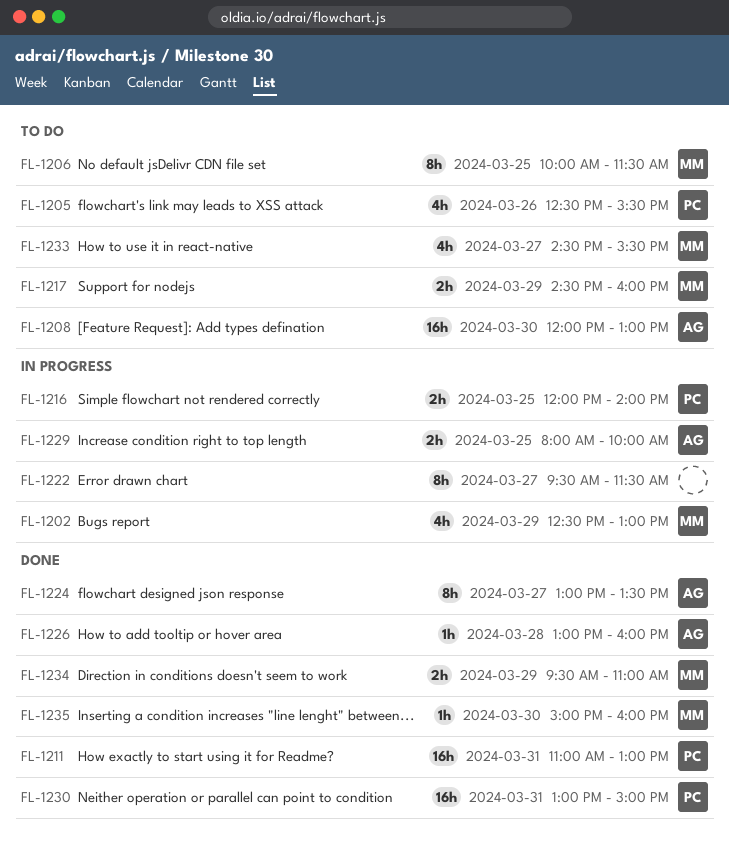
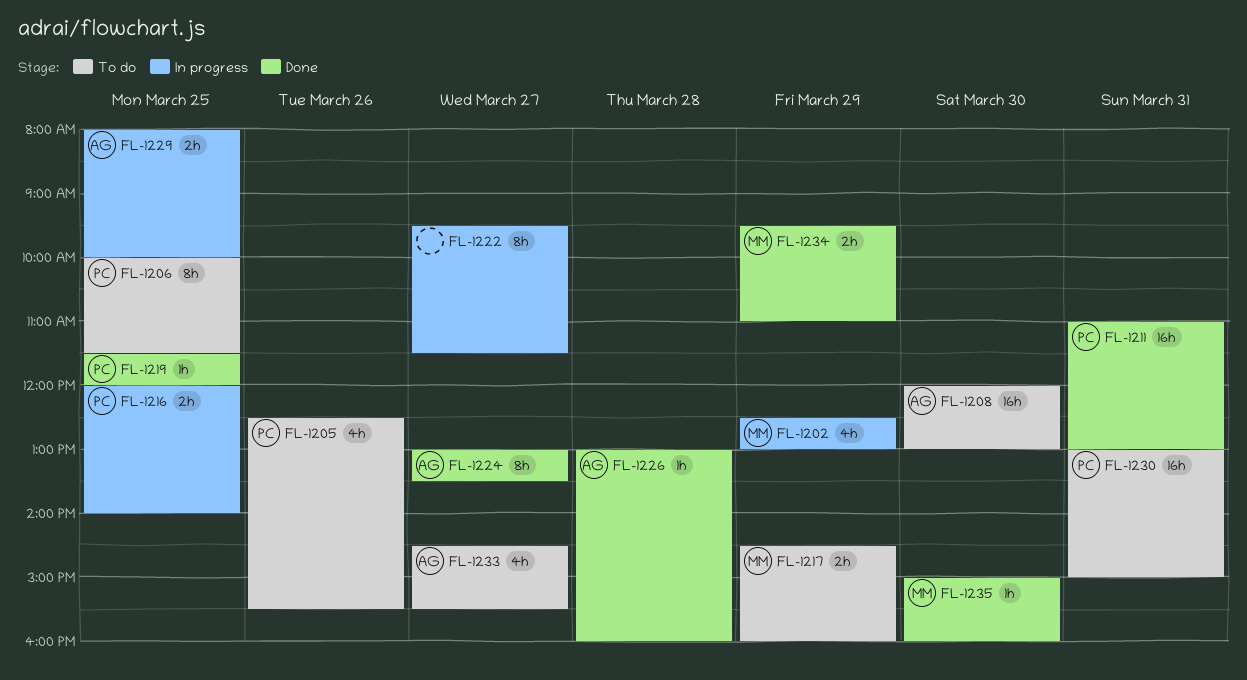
FL-1206, owner: MM -> PC
FL-1219: none -> present
FL-1230, status: Done -> To do
FL-1233, owner: MM -> AG

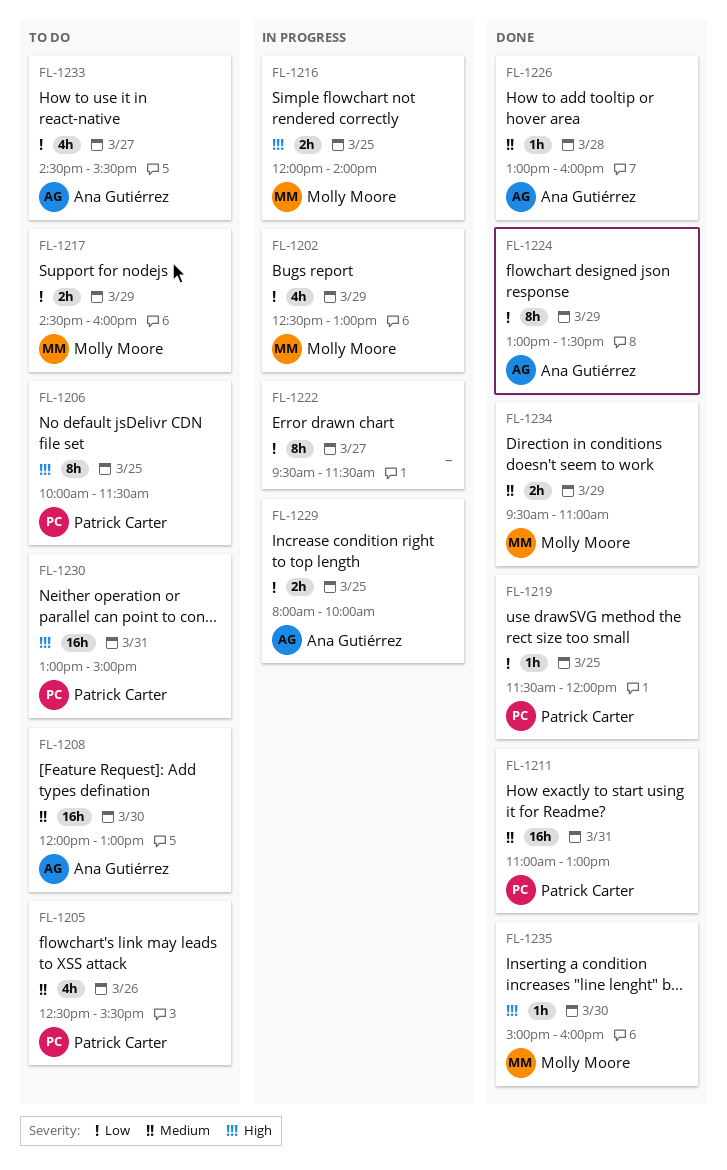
FL-1216, owner: Patrick Carter -> Molly Moore
FL-1224, day: Mar 27 -> Mar 29

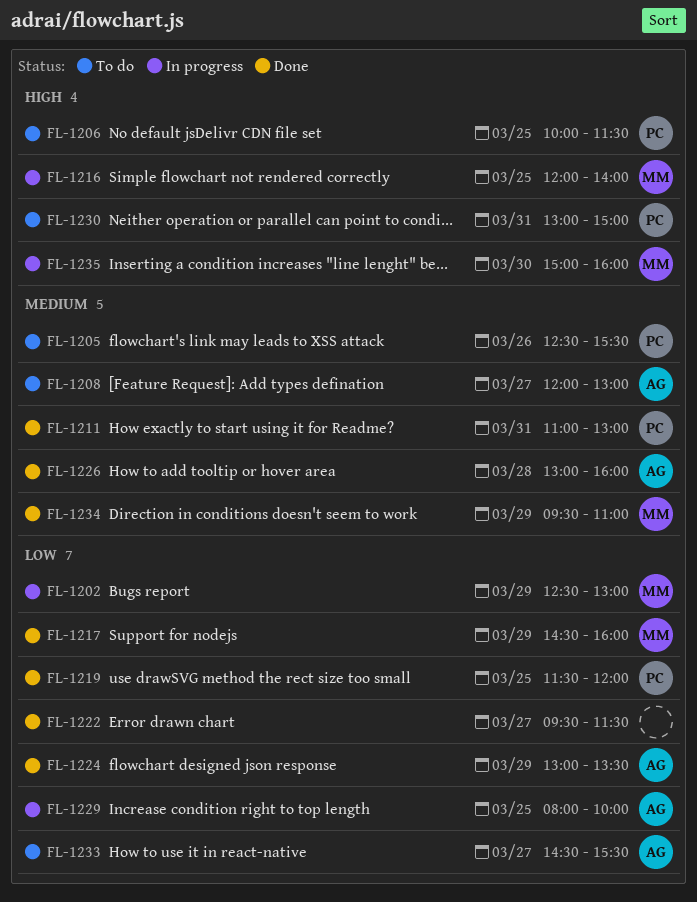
FL-1208, day: Mar 30 -> Mar 27
FL-1217, status: To do -> Done
FL-1222, status: In progress -> Done
FL-1235, status: Done -> In progress

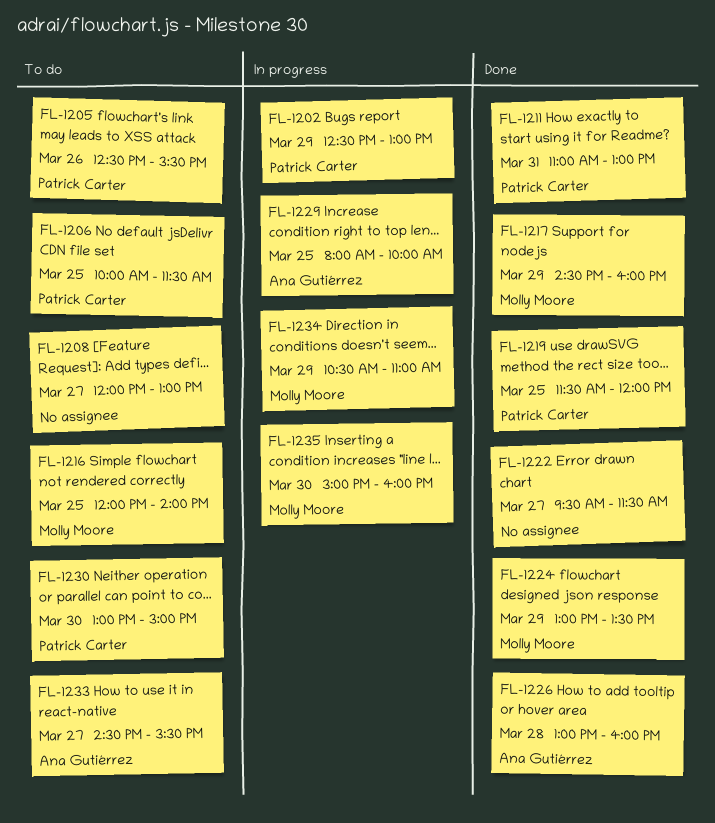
FL-1202, owner: Molly Moore -> Patrick Carter
FL-1208, owner: Ana Gutiérrez -> none
FL-1216, status: In progress -> To do
FL-1224, owner: Ana Gutiérrez -> Molly Moore
FL-1230, day: Mar 31 -> Mar 30
FL-1234, status: Done -> In progress
FL-1234, begins: 09:30 -> 10:30

